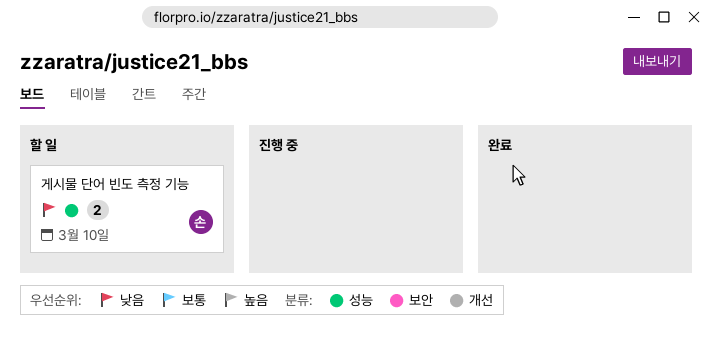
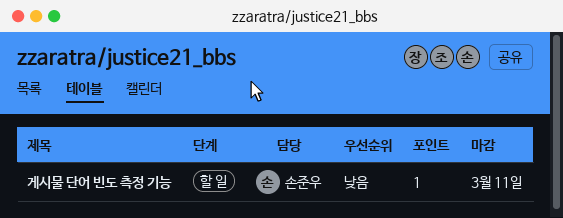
게시물 단어 빈도 측정 기능, estimate: 2 -> 1
게시물 단어 빈도 측정 기능, due: Mar 10 -> Mar 11

